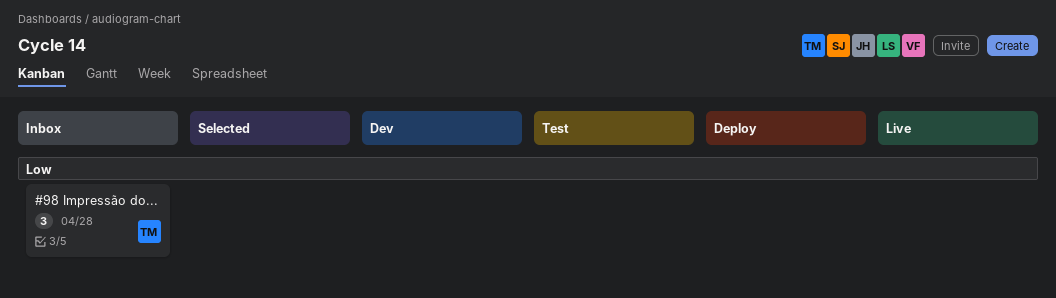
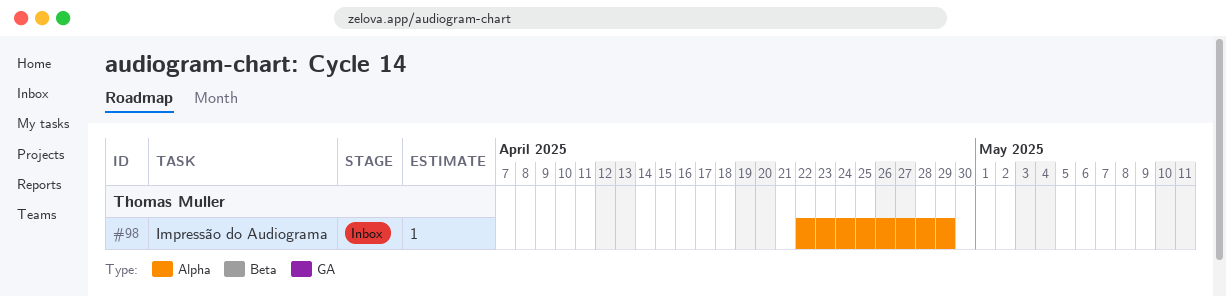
#98, estimate: 3 -> 1
#98, due: Apr 28 -> Apr 29

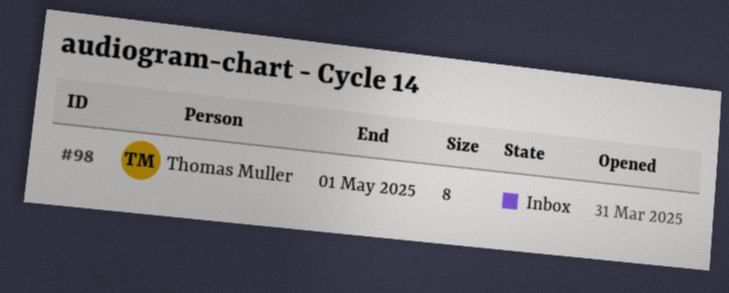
#98, estimate: 1 -> 8
#98, due: Apr 29 -> May 1

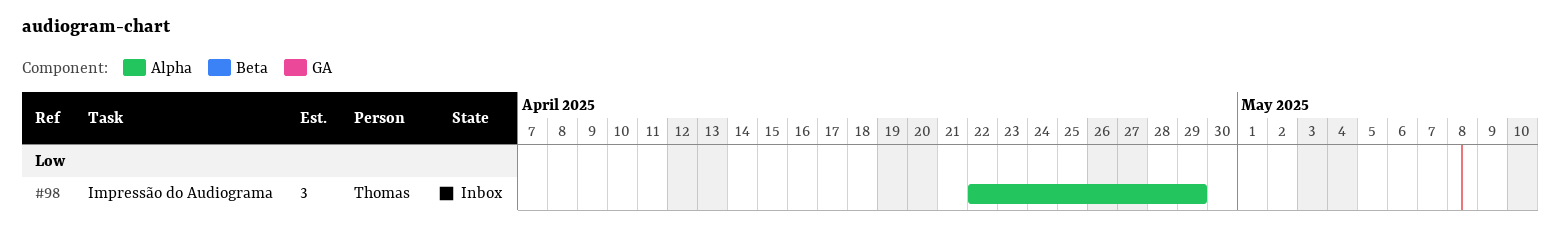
#98, estimate: 8 -> 3
#98, due: May 1 -> Apr 29

